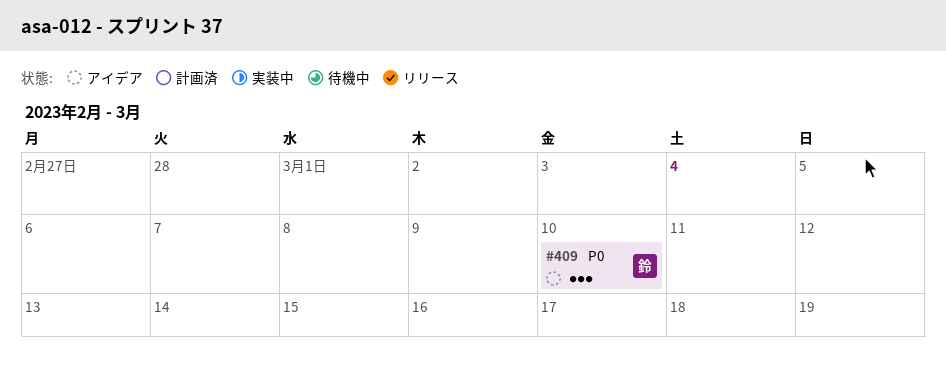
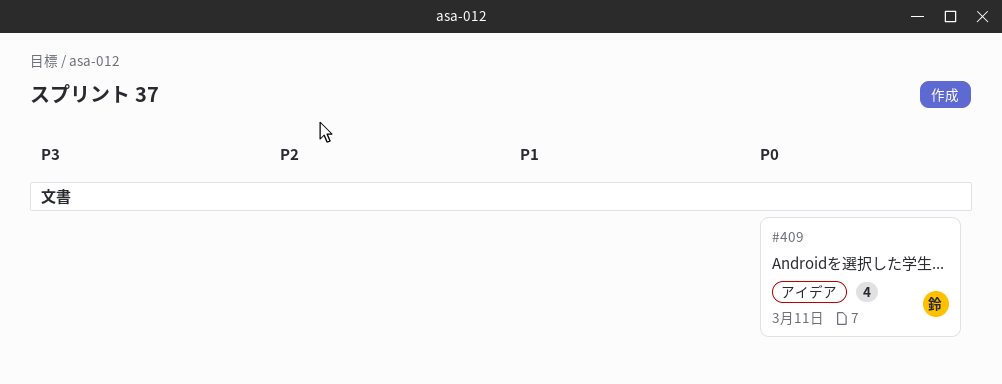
#409, estimate: 3 -> 4
#409, due: Mar 10 -> Mar 11

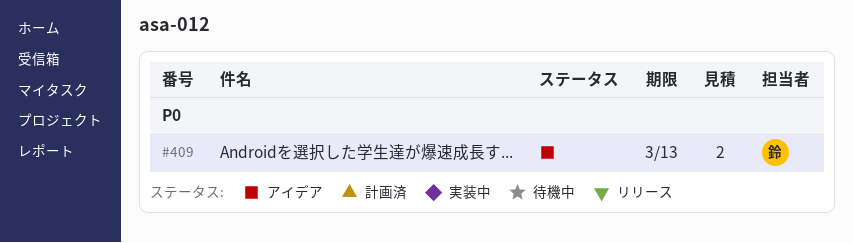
#409, estimate: 4 -> 2
#409, due: Mar 11 -> Mar 13

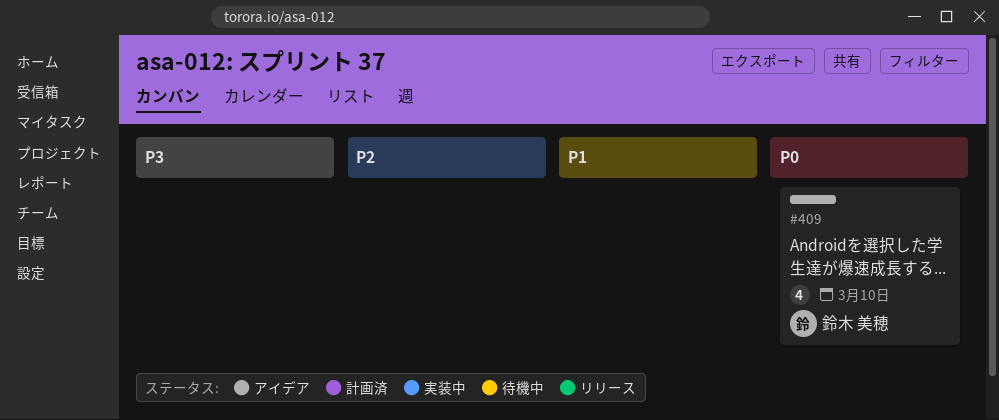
#409, estimate: 2 -> 4
#409, due: Mar 13 -> Mar 10

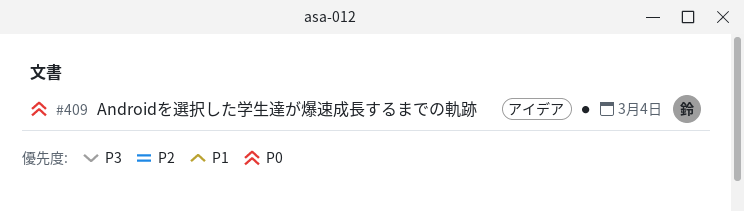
#409, estimate: 4 -> 1
#409, due: Mar 10 -> Mar 4

